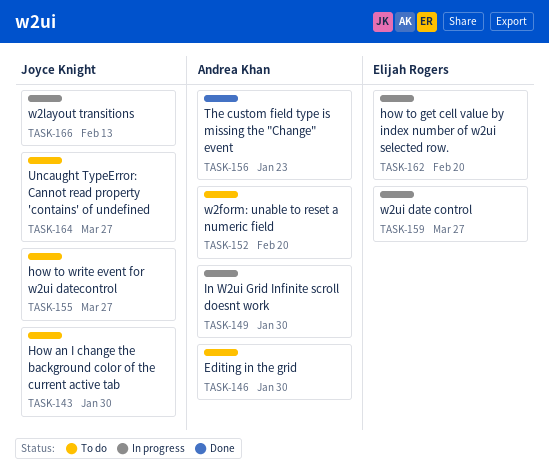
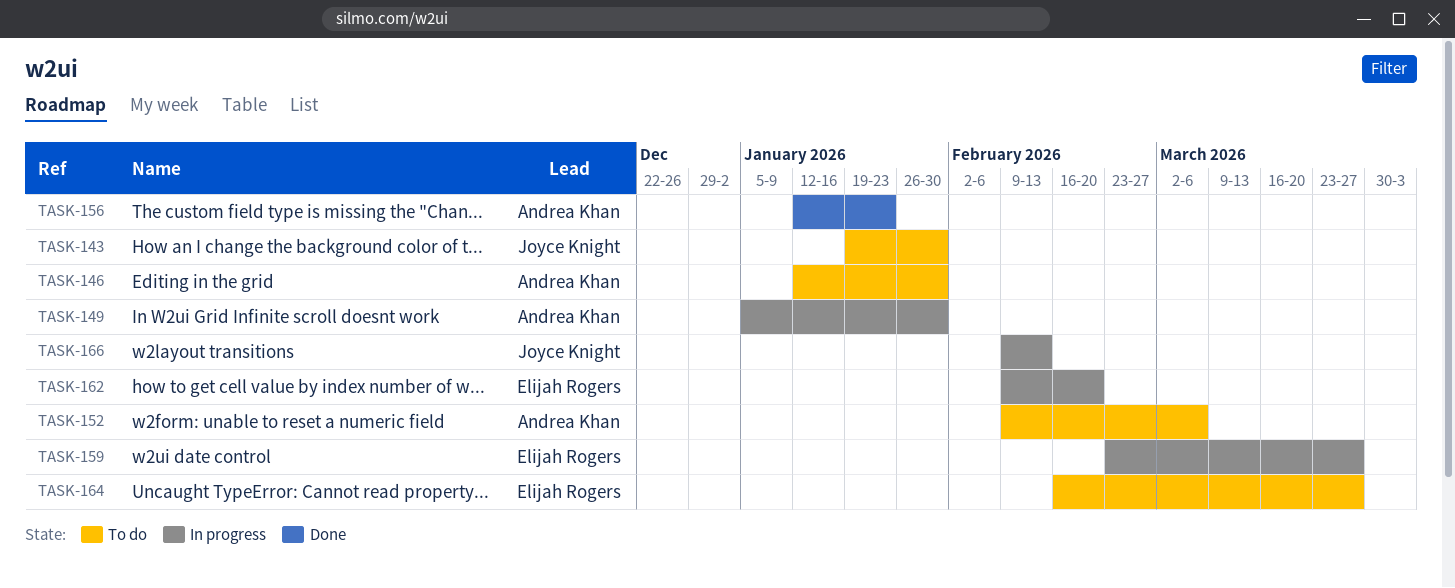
TASK-152, due: Feb 20 -> Mar 6
TASK-155: present -> none
TASK-164, owner: Joyce Knight -> Elijah Rogers

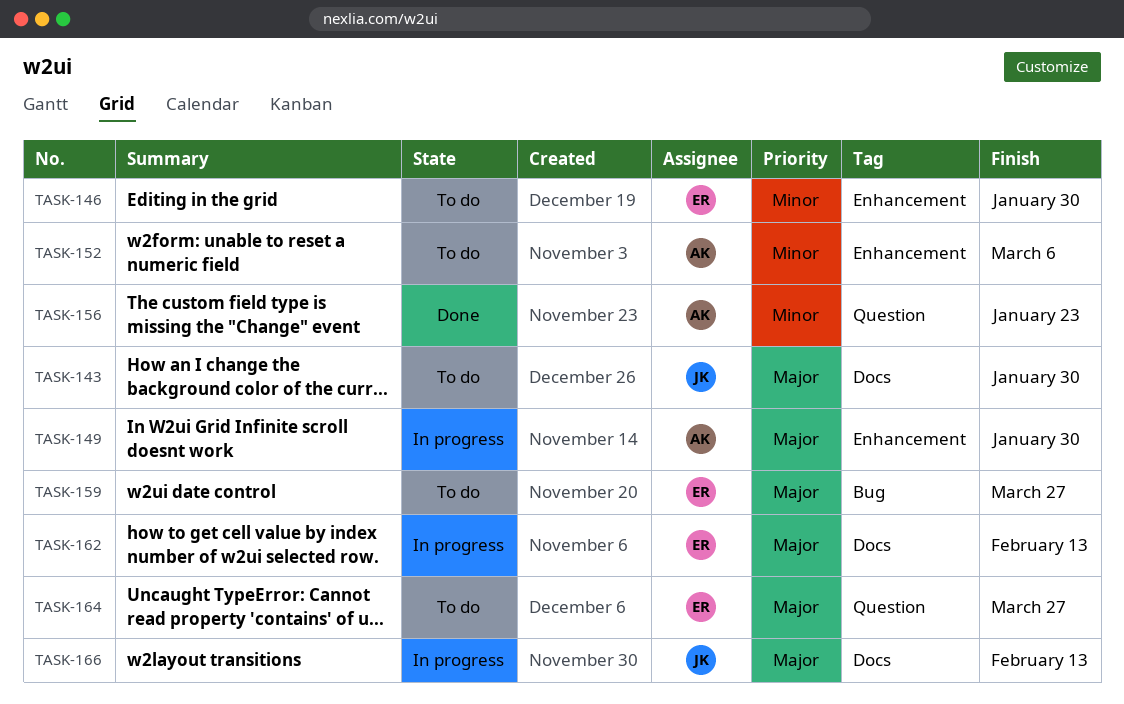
TASK-146, owner: Andrea Khan -> Elijah Rogers
TASK-159, status: In progress -> To do
TASK-162, due: Feb 20 -> Feb 13

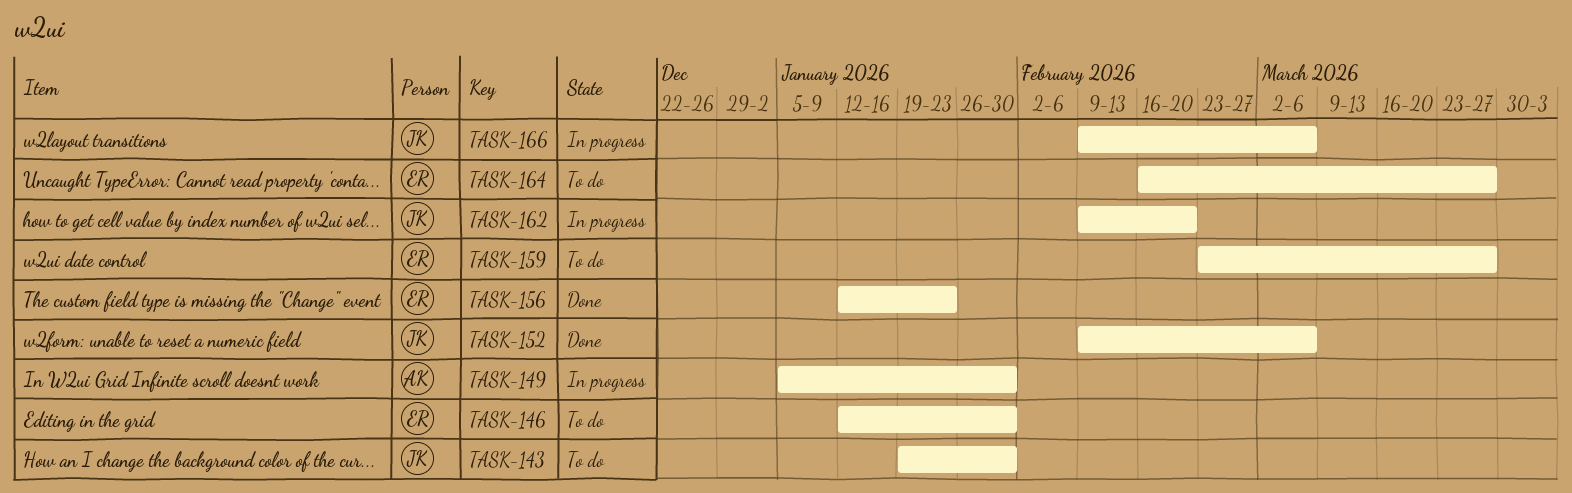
TASK-152, status: To do -> Done
TASK-152, owner: AK -> JK
TASK-156, owner: AK -> ER
TASK-162, owner: ER -> JK
TASK-162, due: Feb 13 -> Feb 20
TASK-166, due: Feb 13 -> Mar 6

